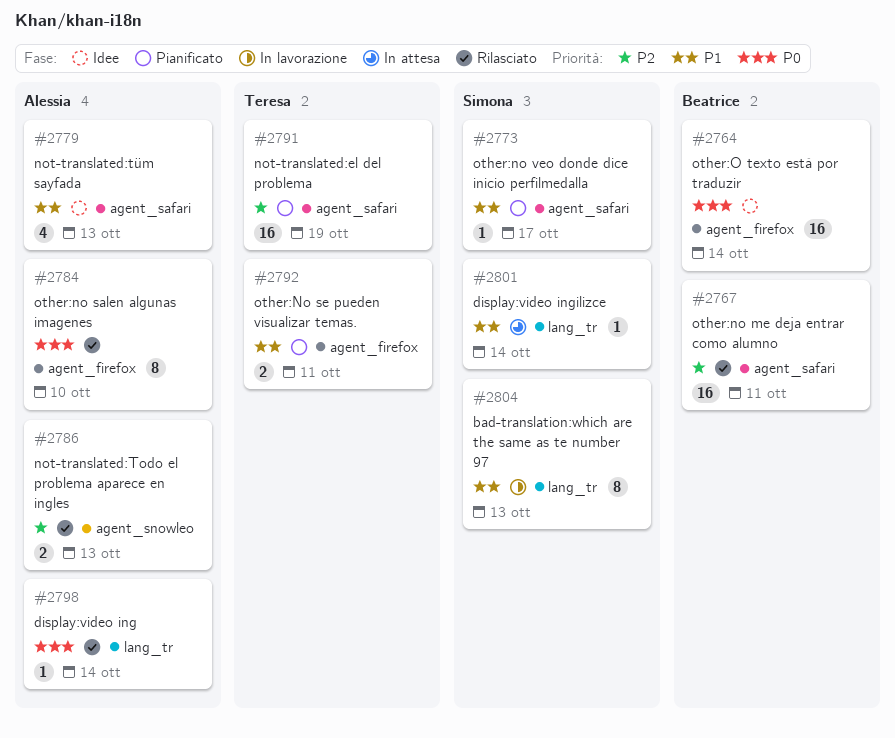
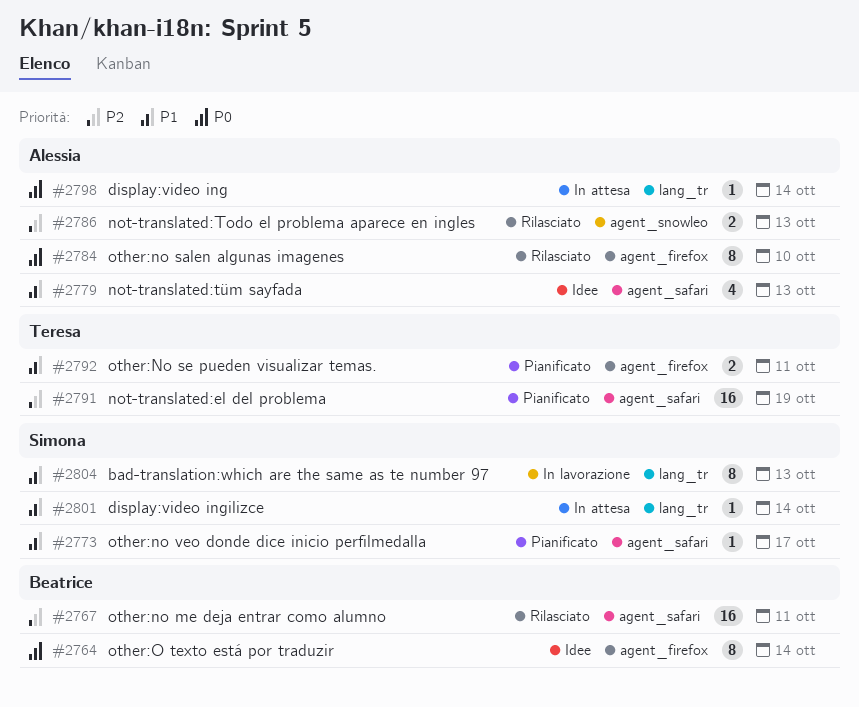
#2764, estimate: 16 -> 8
#2798, status: Rilasciato -> In attesa

